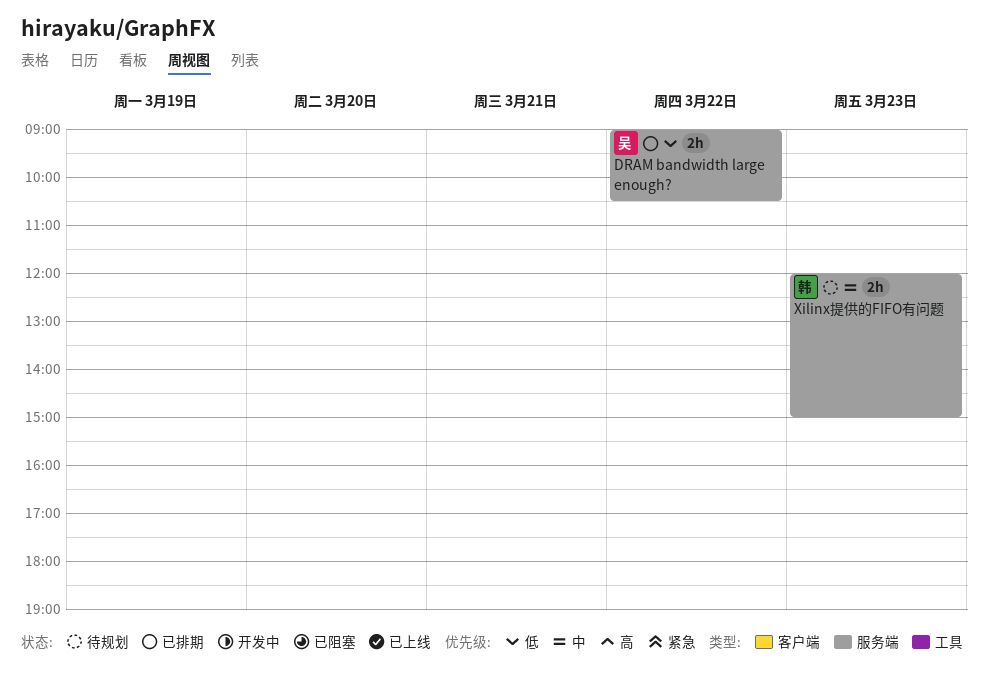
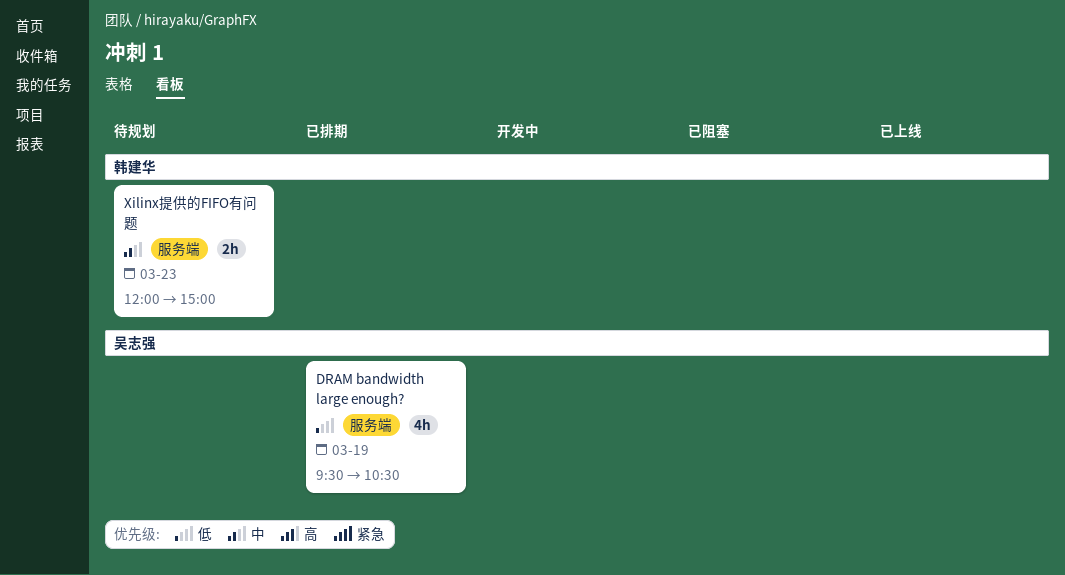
DRAM bandwidth large enough?, estimate: 2h -> 4h
DRAM bandwidth large enough?, day: Mar 22 -> Mar 19
DRAM bandwidth large enough?, begins: 09:00 -> 09:30

